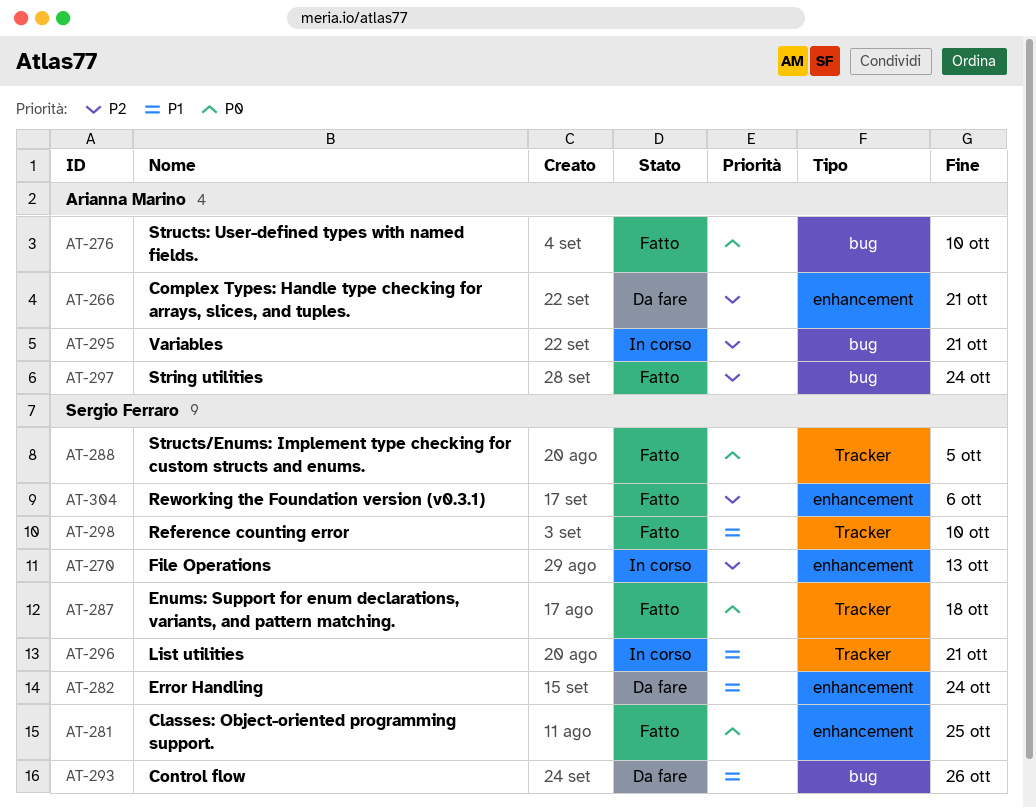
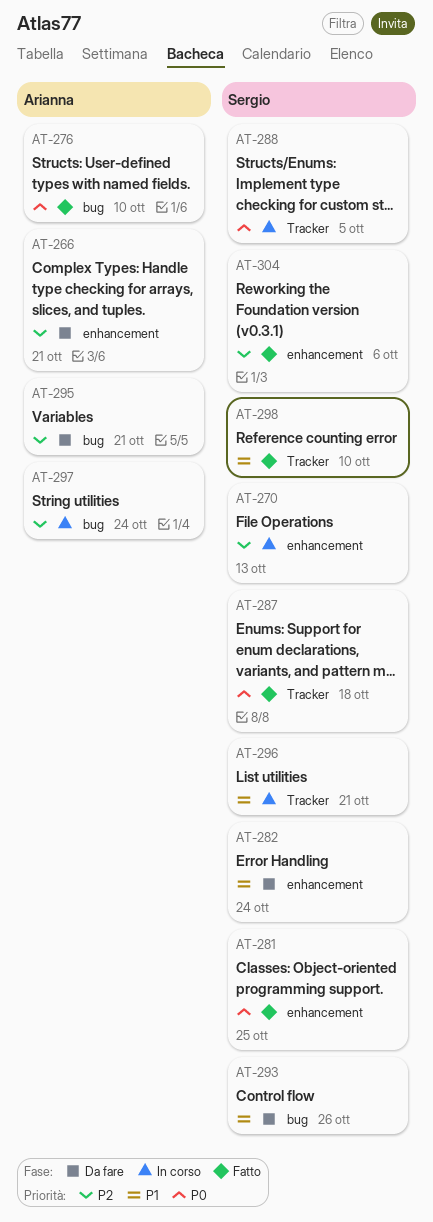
AT-288, status: Fatto -> In corso
AT-295, status: In corso -> Da fare
AT-297, status: Fatto -> In corso

